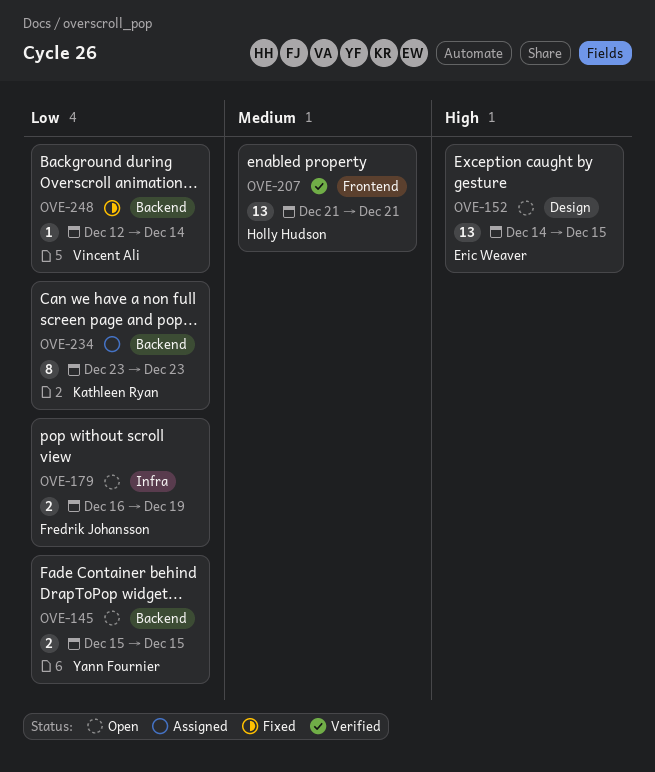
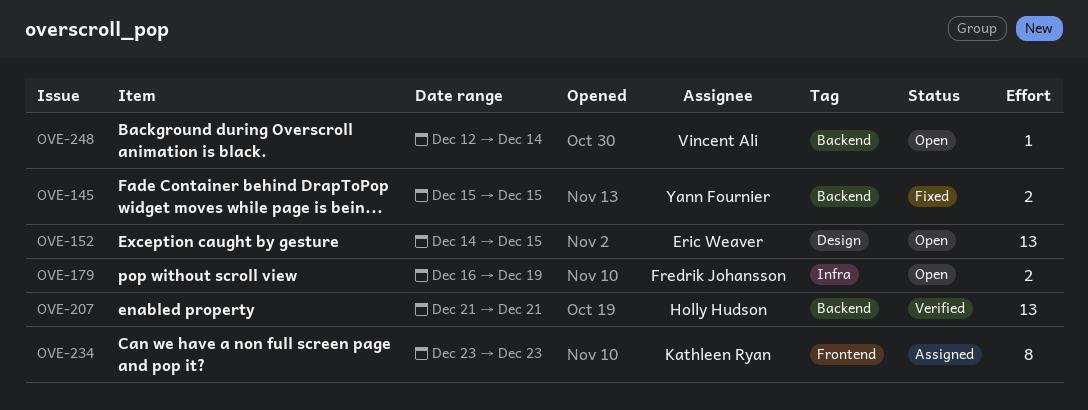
OVE-145, status: Open -> Fixed
OVE-207, label: Frontend -> Backend
OVE-234, label: Backend -> Frontend
OVE-248, status: Fixed -> Open

